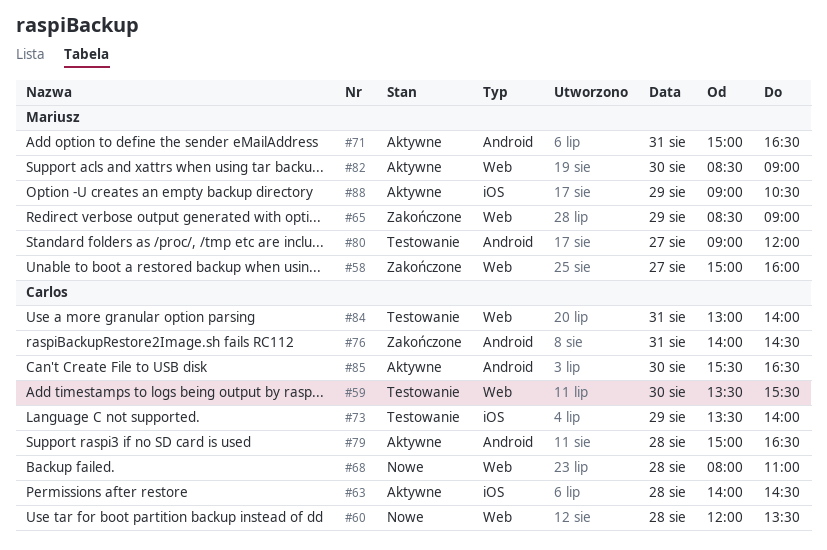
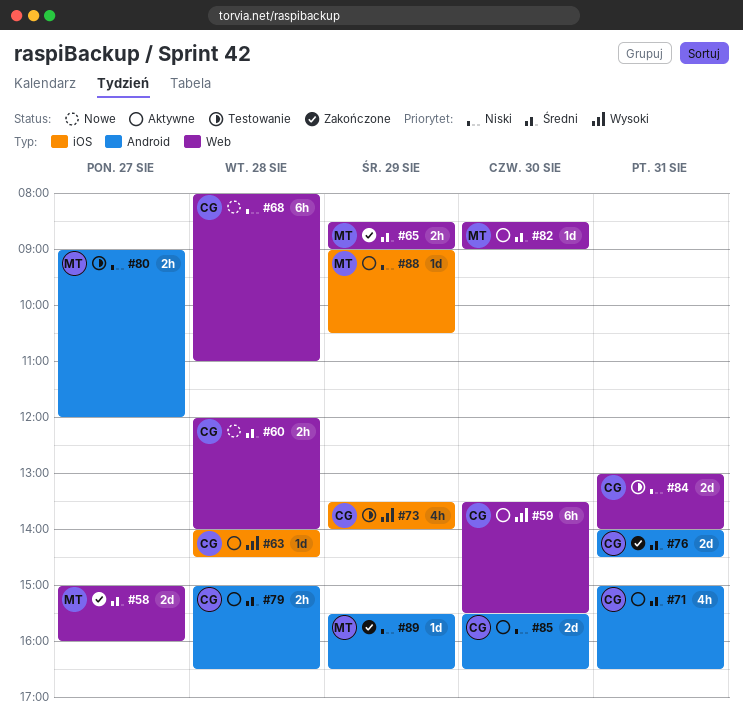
#59, status: Testowanie -> Aktywne
#60, ends: 13:30 -> 14:00
#71, owner: Mariusz -> Carlos
#89: none -> present

